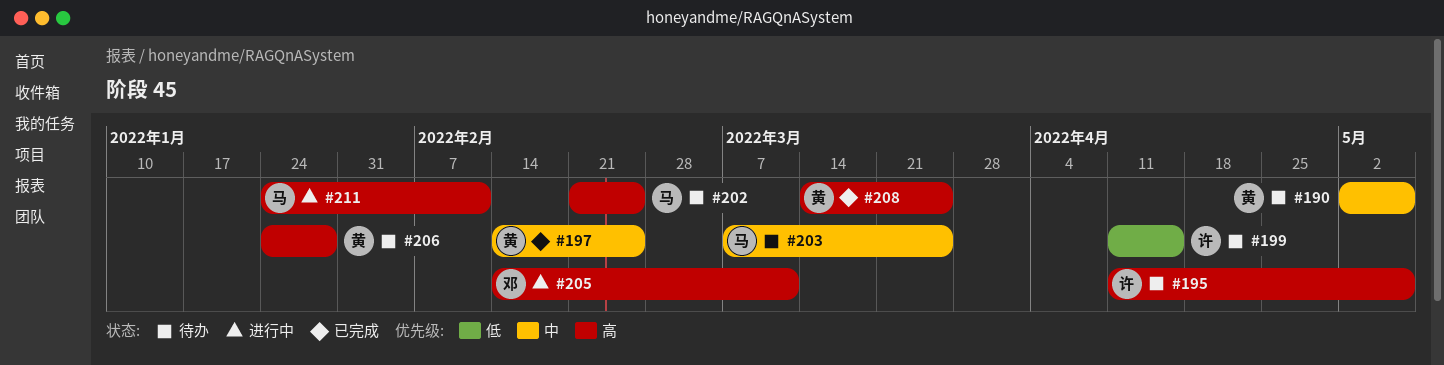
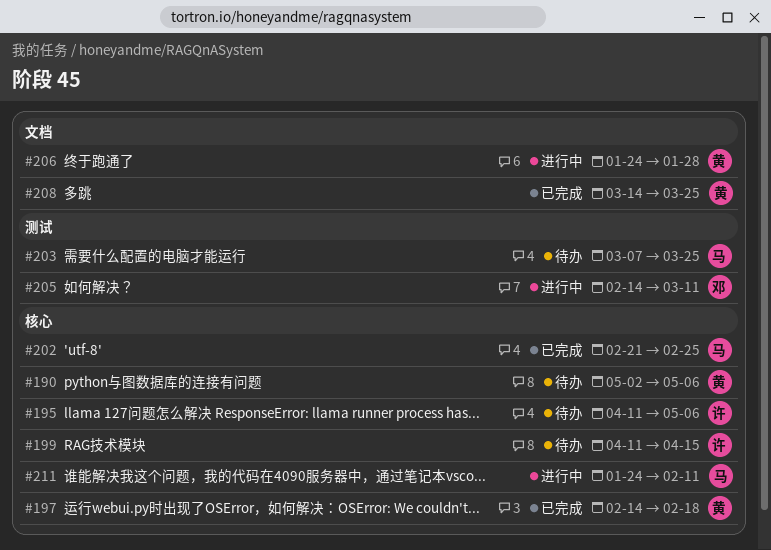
#197, due: Feb 25 -> Feb 18
#202, status: 待办 -> 已完成
#206, status: 待办 -> 进行中

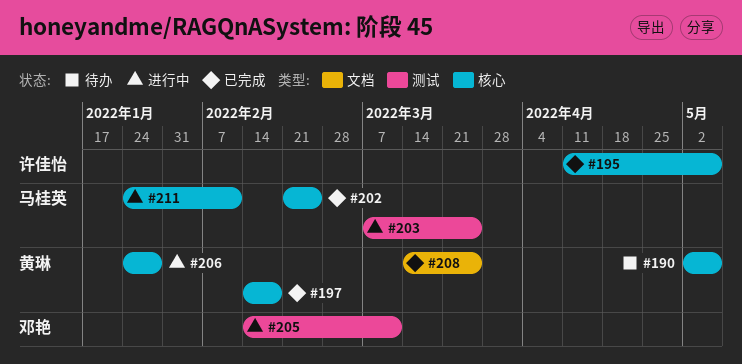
#195, status: 待办 -> 已完成
#199: present -> none
#203, status: 待办 -> 进行中
#206, label: 文档 -> 核心

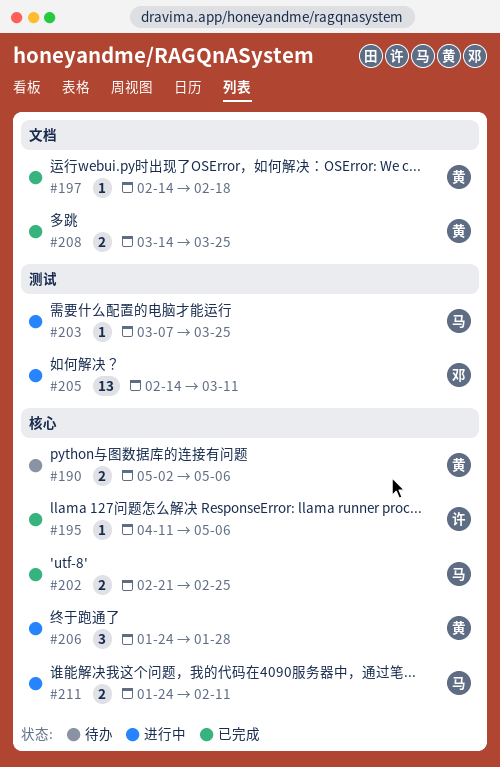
#197, label: 核心 -> 文档

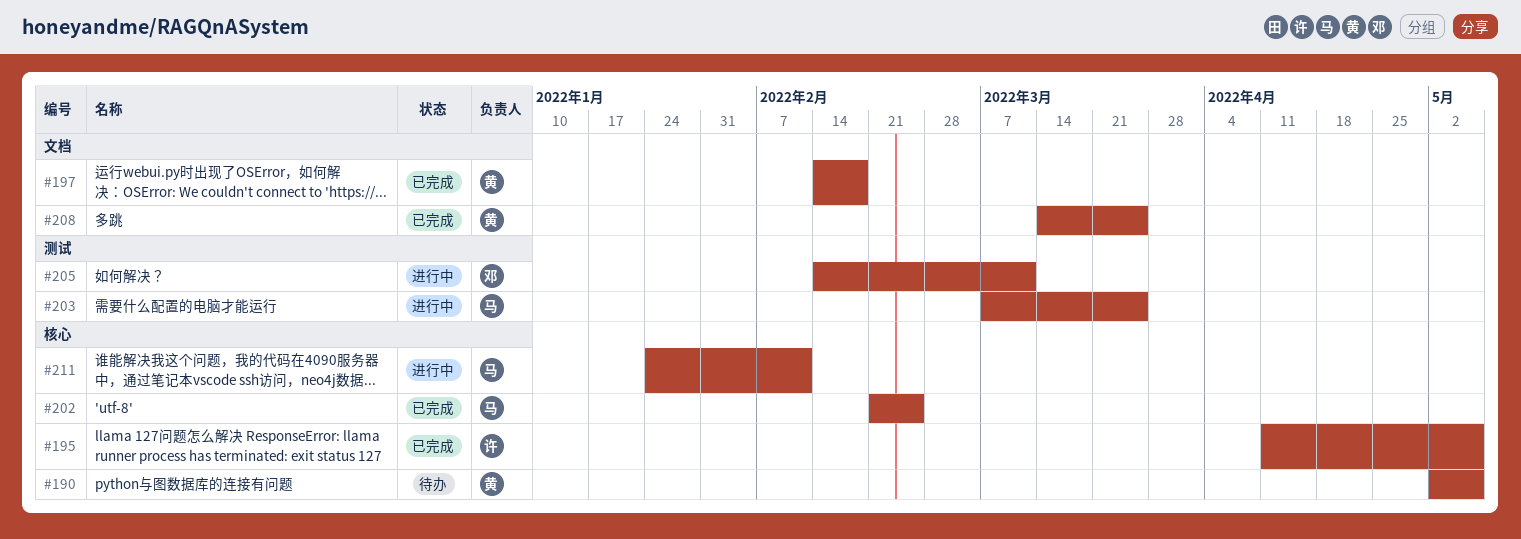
#206: present -> none

